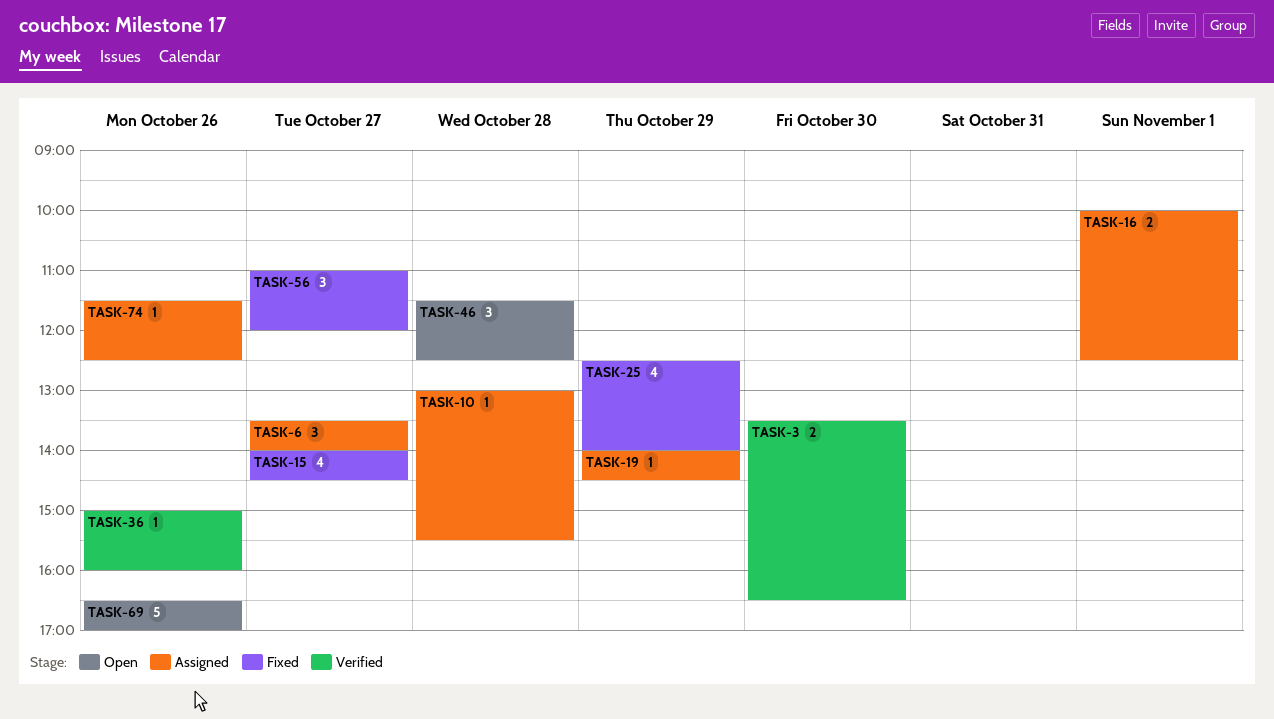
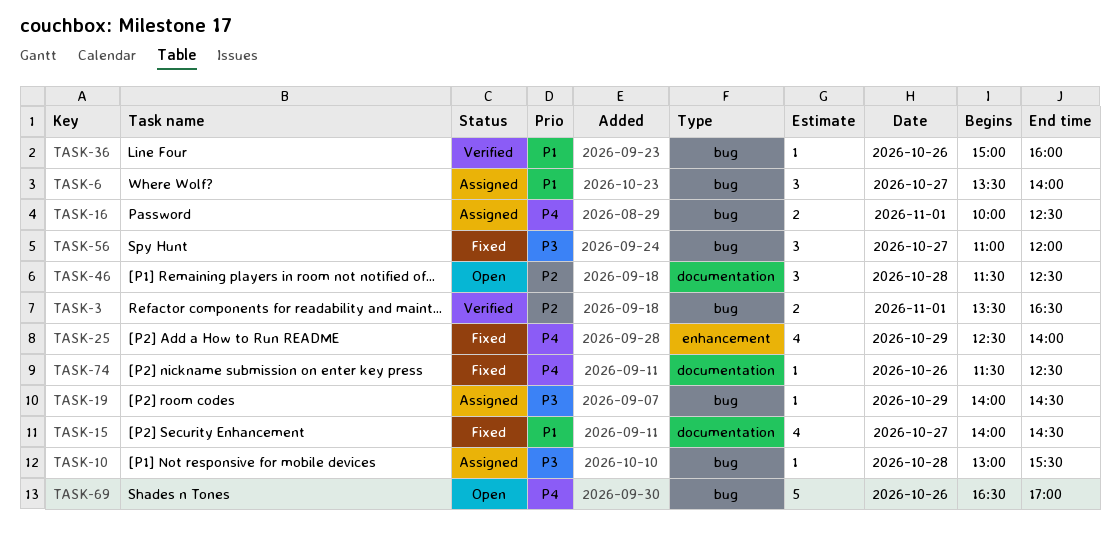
TASK-3, day: Oct 30 -> Nov 1
TASK-74, status: Assigned -> Fixed

